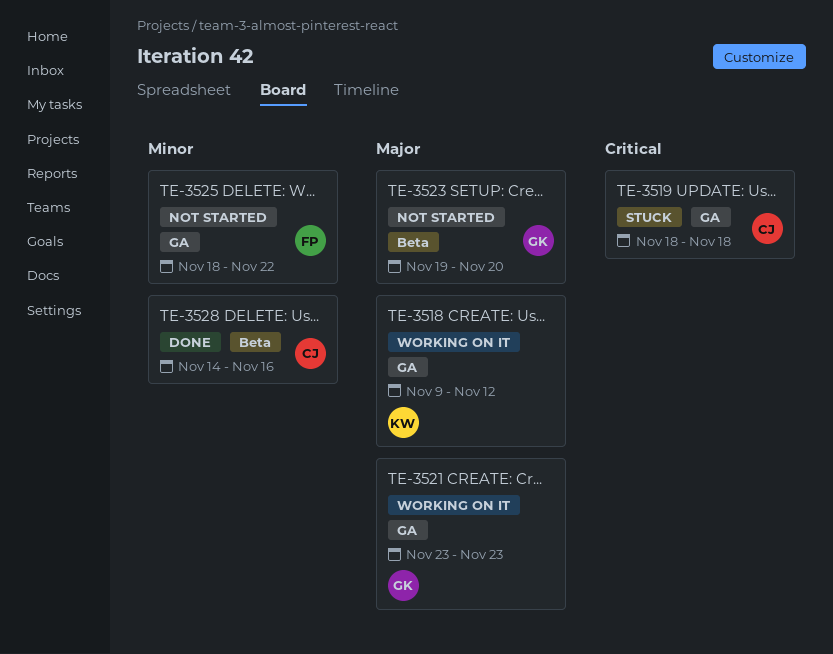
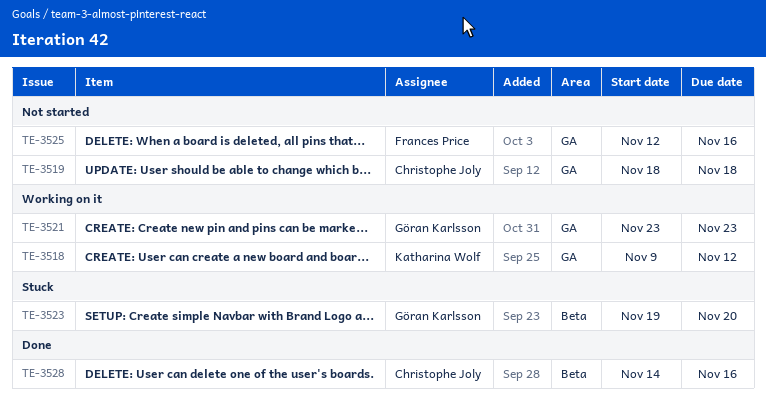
TE-3519, status: Stuck -> Not started
TE-3523, status: Not started -> Stuck
TE-3525, start: Nov 18 -> Nov 12
TE-3525, due: Nov 22 -> Nov 16

